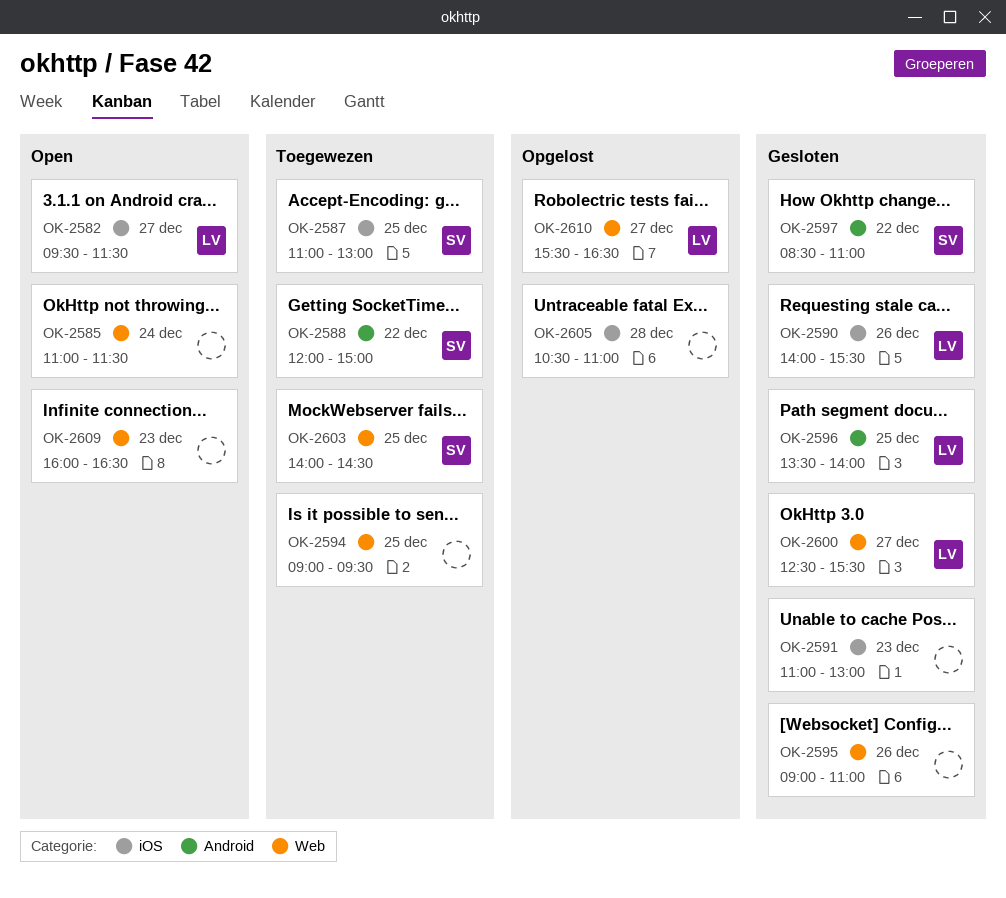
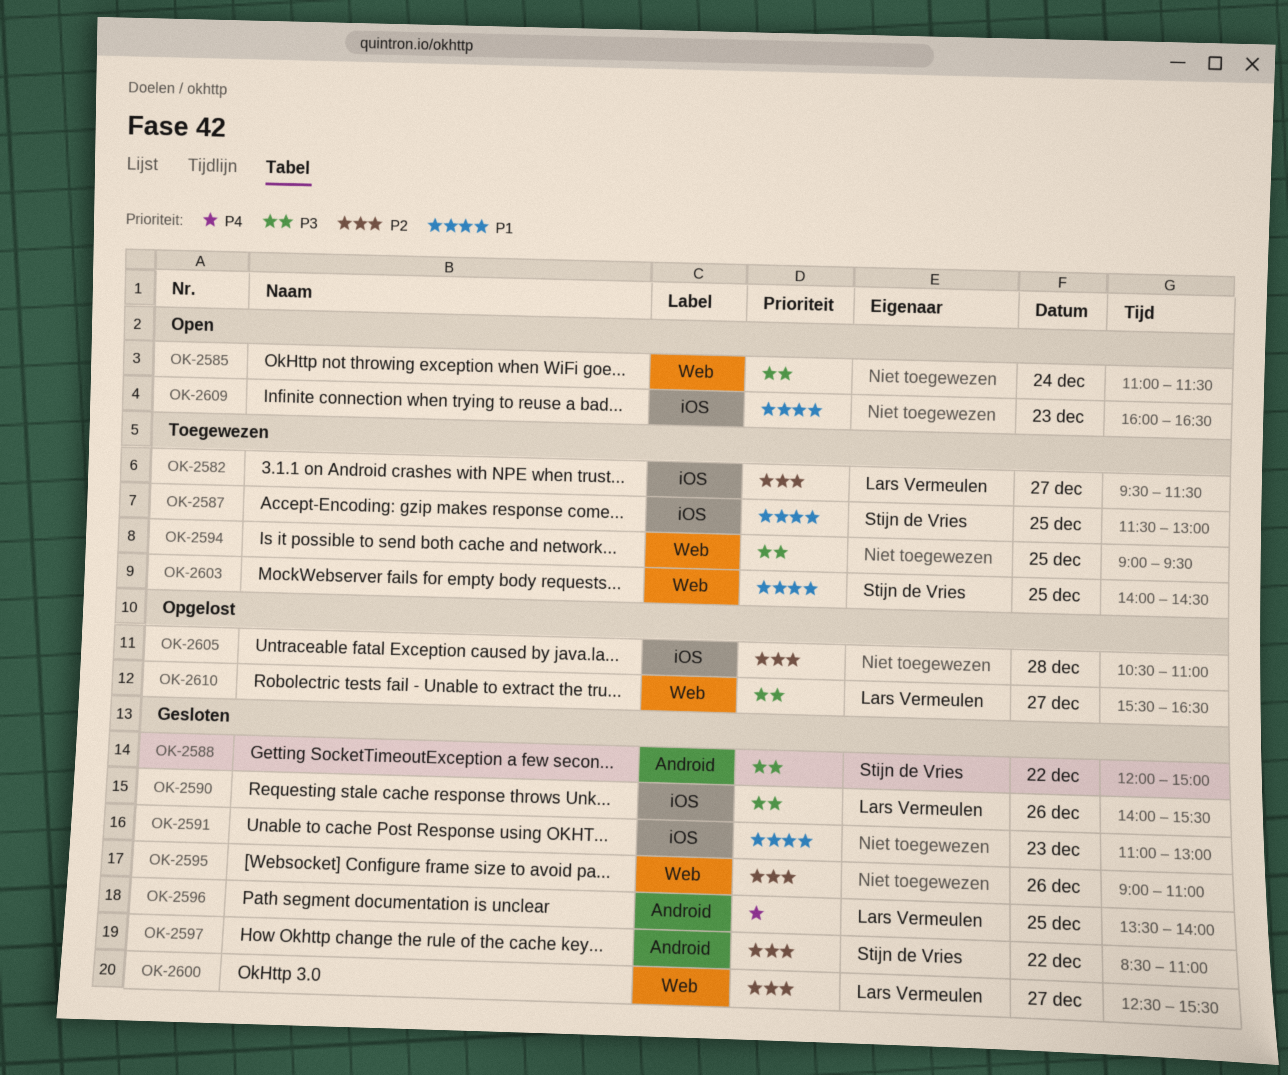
OK-2582, status: Open -> Toegewezen
OK-2587, begins: 11:00 -> 11:30
OK-2588, status: Toegewezen -> Gesloten
OK-2609, label: Web -> iOS

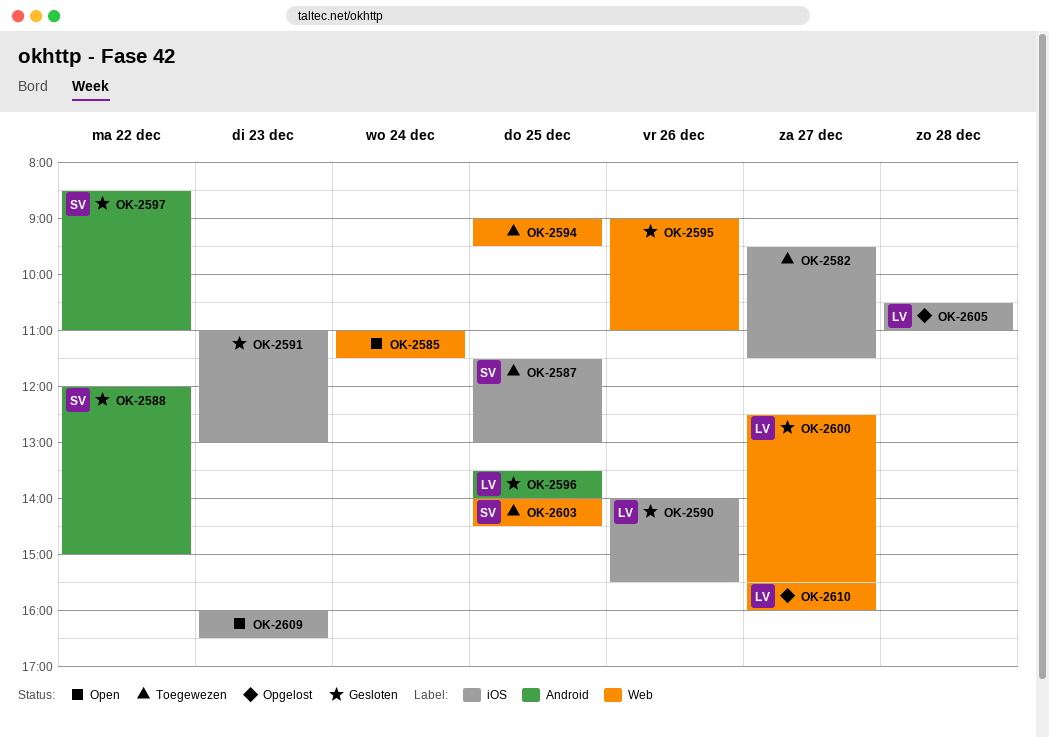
OK-2582, owner: Lars Vermeulen -> none
OK-2605, owner: none -> Lars Vermeulen
OK-2610, ends: 16:30 -> 16:00

